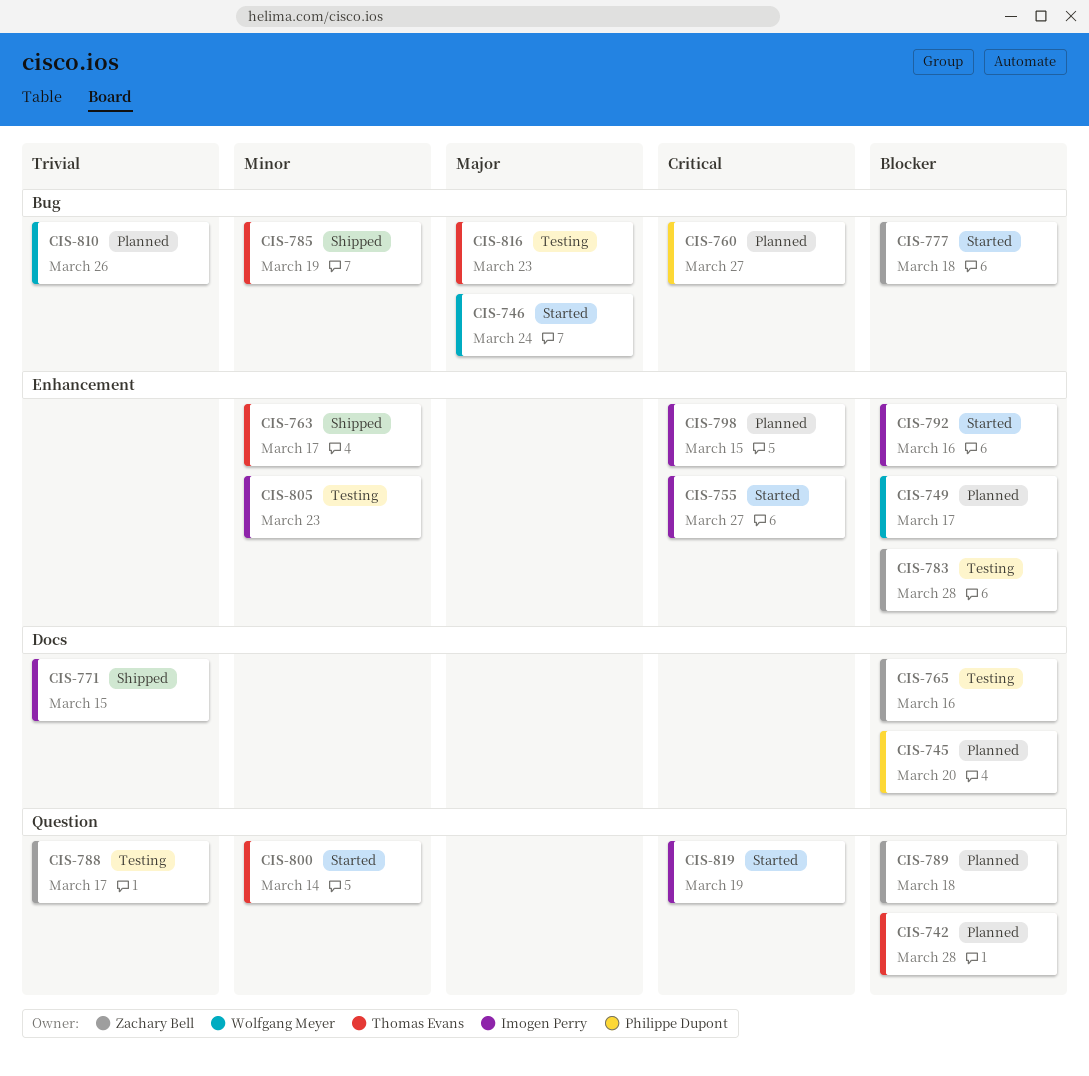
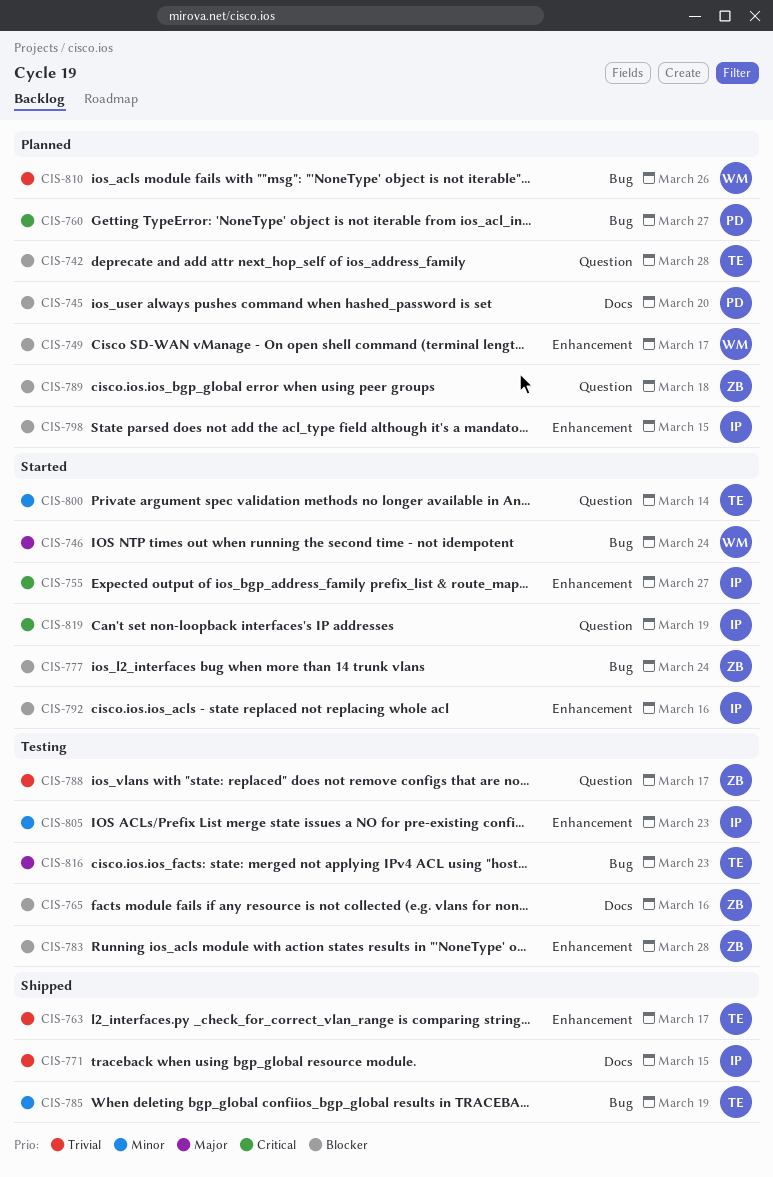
CIS-763, priority: Minor -> Trivial
CIS-777, due: Mar 18 -> Mar 24
CIS-798, priority: Critical -> Blocker

